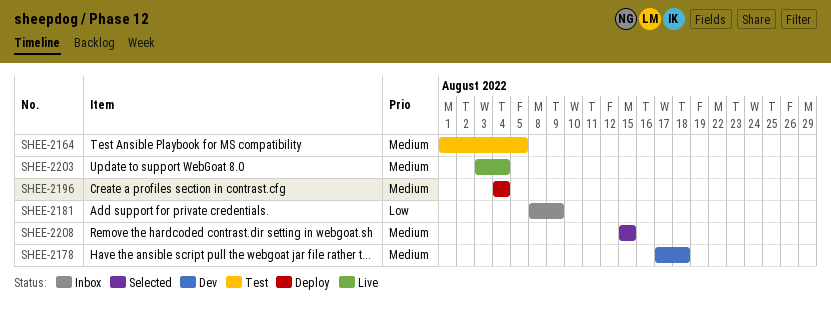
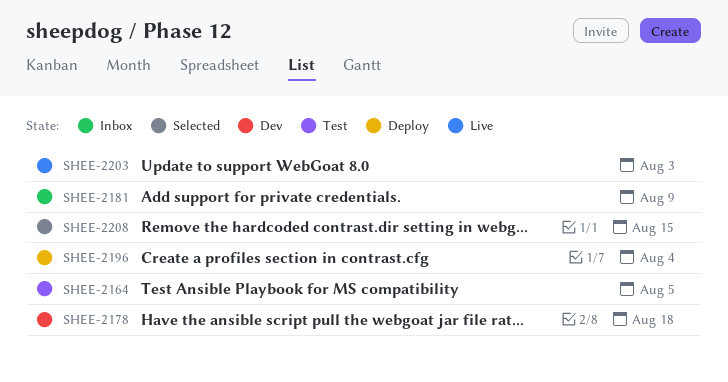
SHEE-2203, due: Aug 4 -> Aug 3

